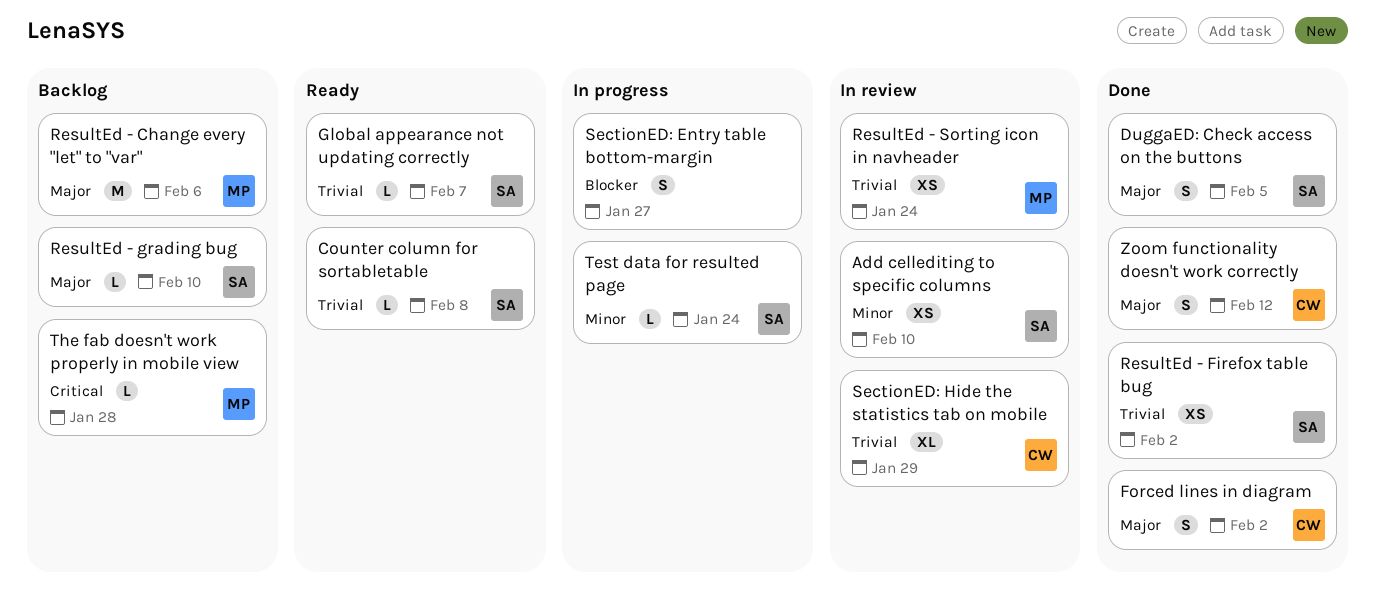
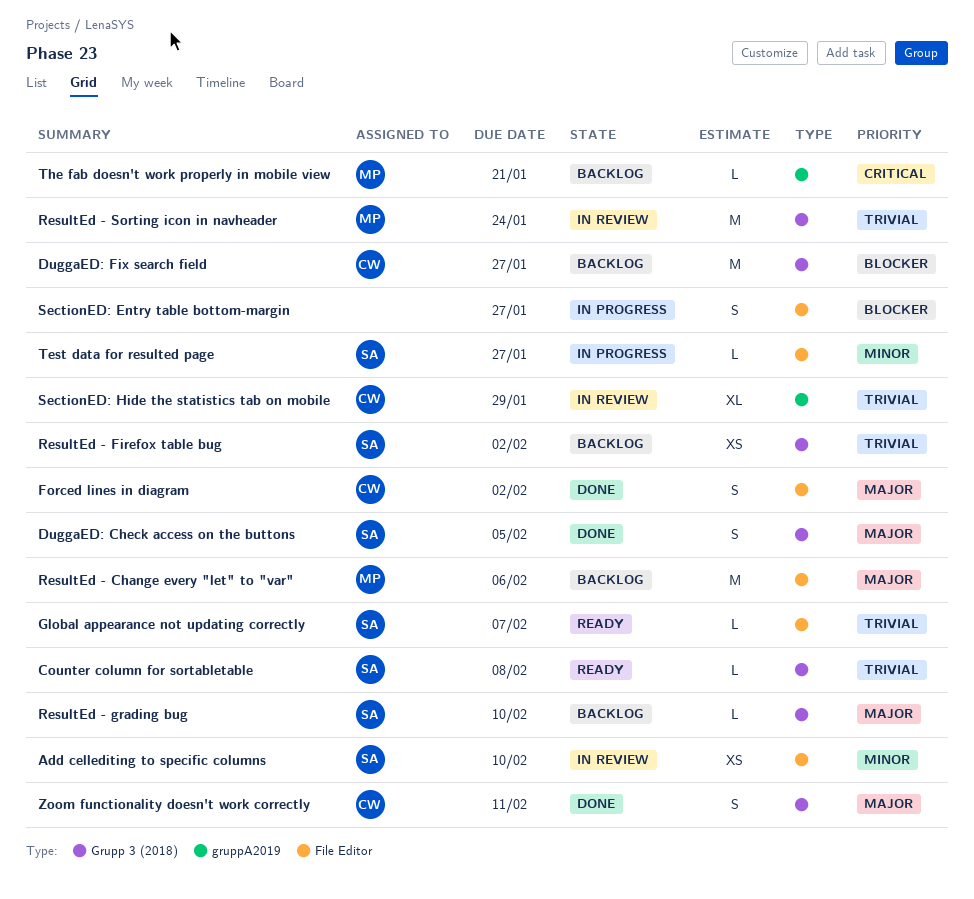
DuggaED: Fix search field: none -> present
ResultEd - Firefox table bug, status: Done -> Backlog
ResultEd - Sorting icon in navheader, estimate: XS -> M
Test data for resulted page, due: Jan 24 -> Jan 27
The fab doesn't work properly in mobile view, due: Jan 28 -> Jan 21
Zoom functionality doesn't work correctly, due: Feb 12 -> Feb 11

